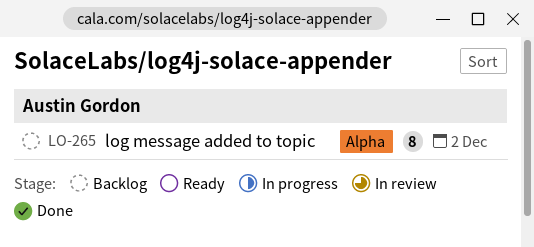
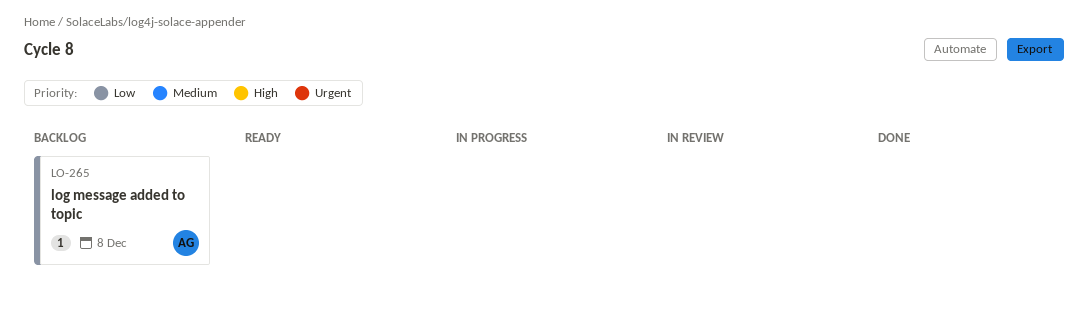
LO-265, estimate: 8 -> 1
LO-265, due: Dec 2 -> Dec 8

